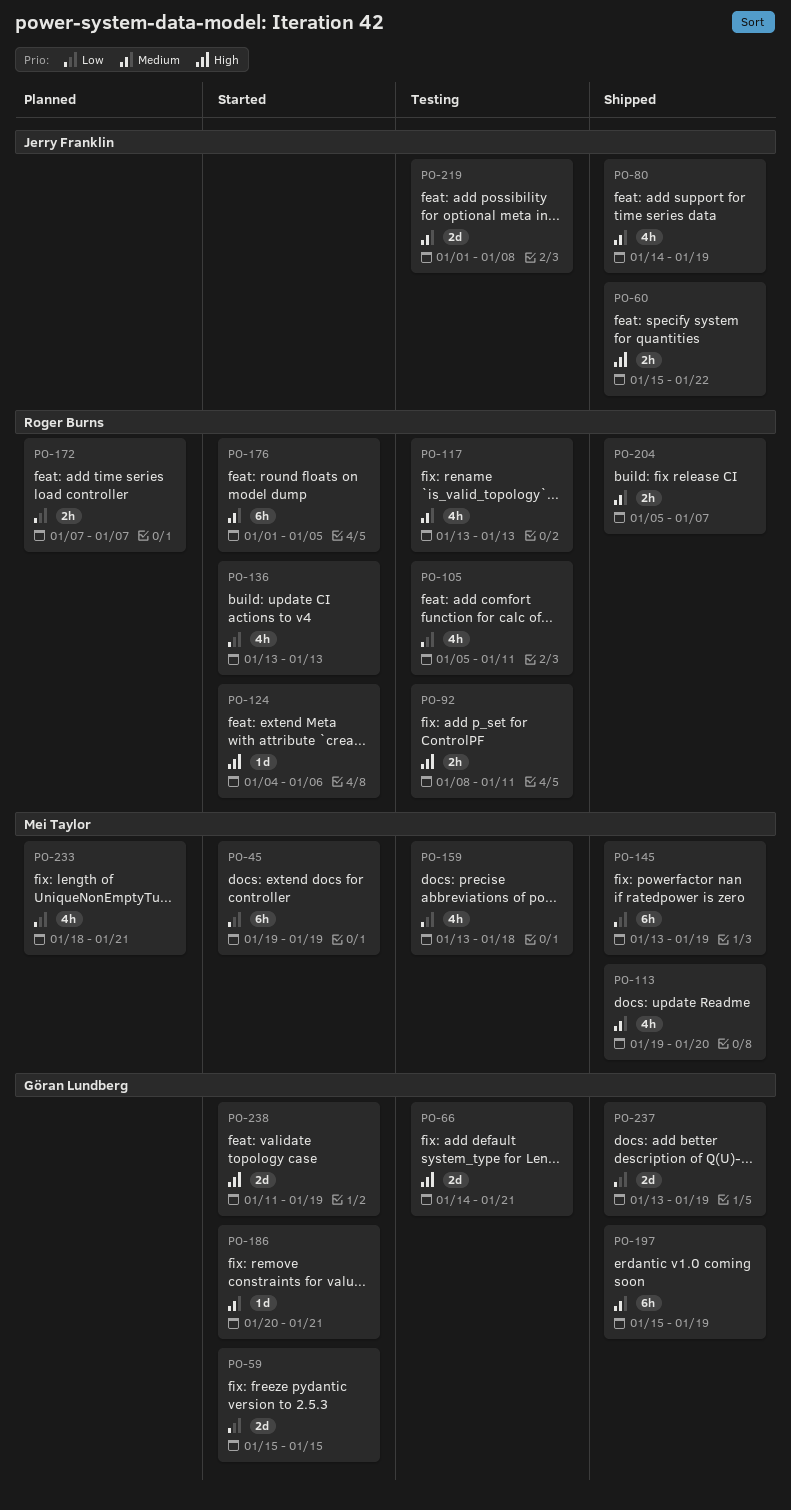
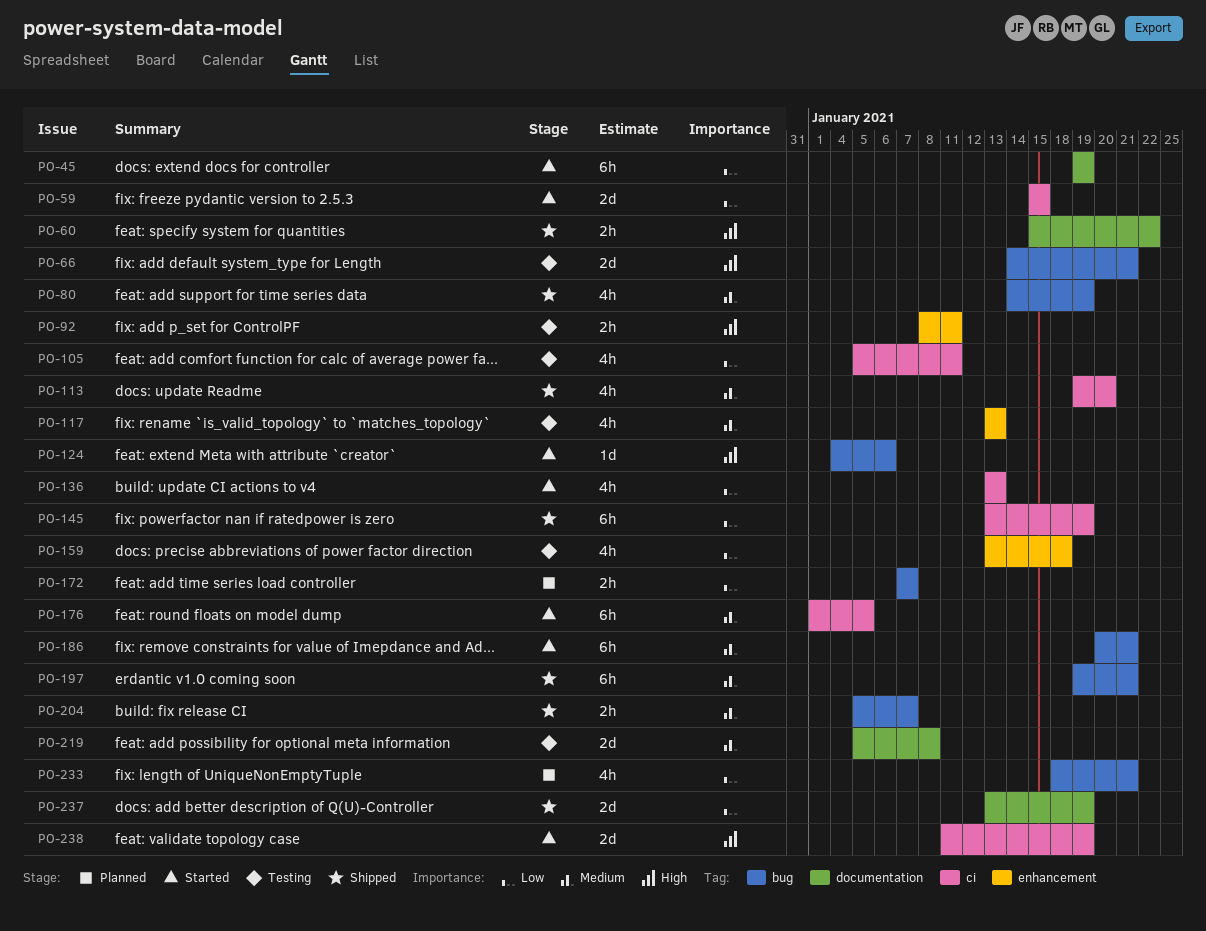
PO-186, estimate: 1d -> 6h
PO-197, start: Jan 15 -> Jan 19
PO-197, due: Jan 19 -> Jan 21
PO-219, start: Jan 1 -> Jan 5

